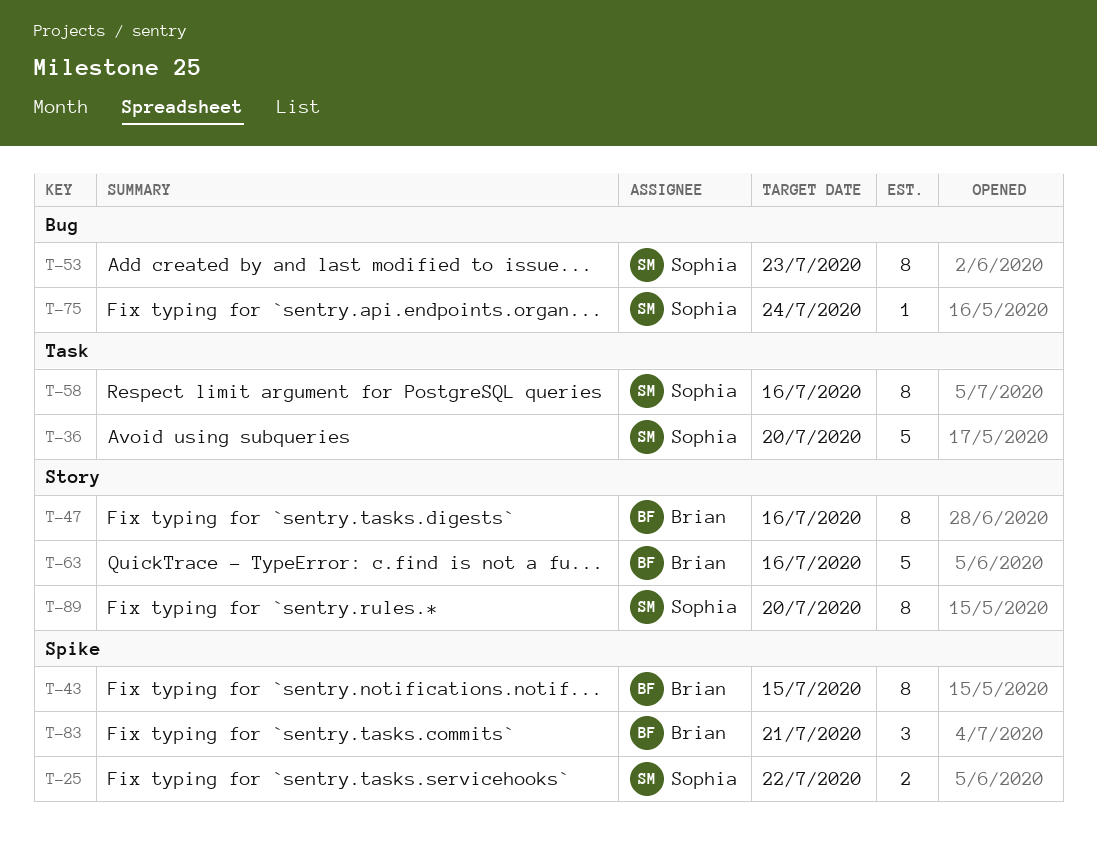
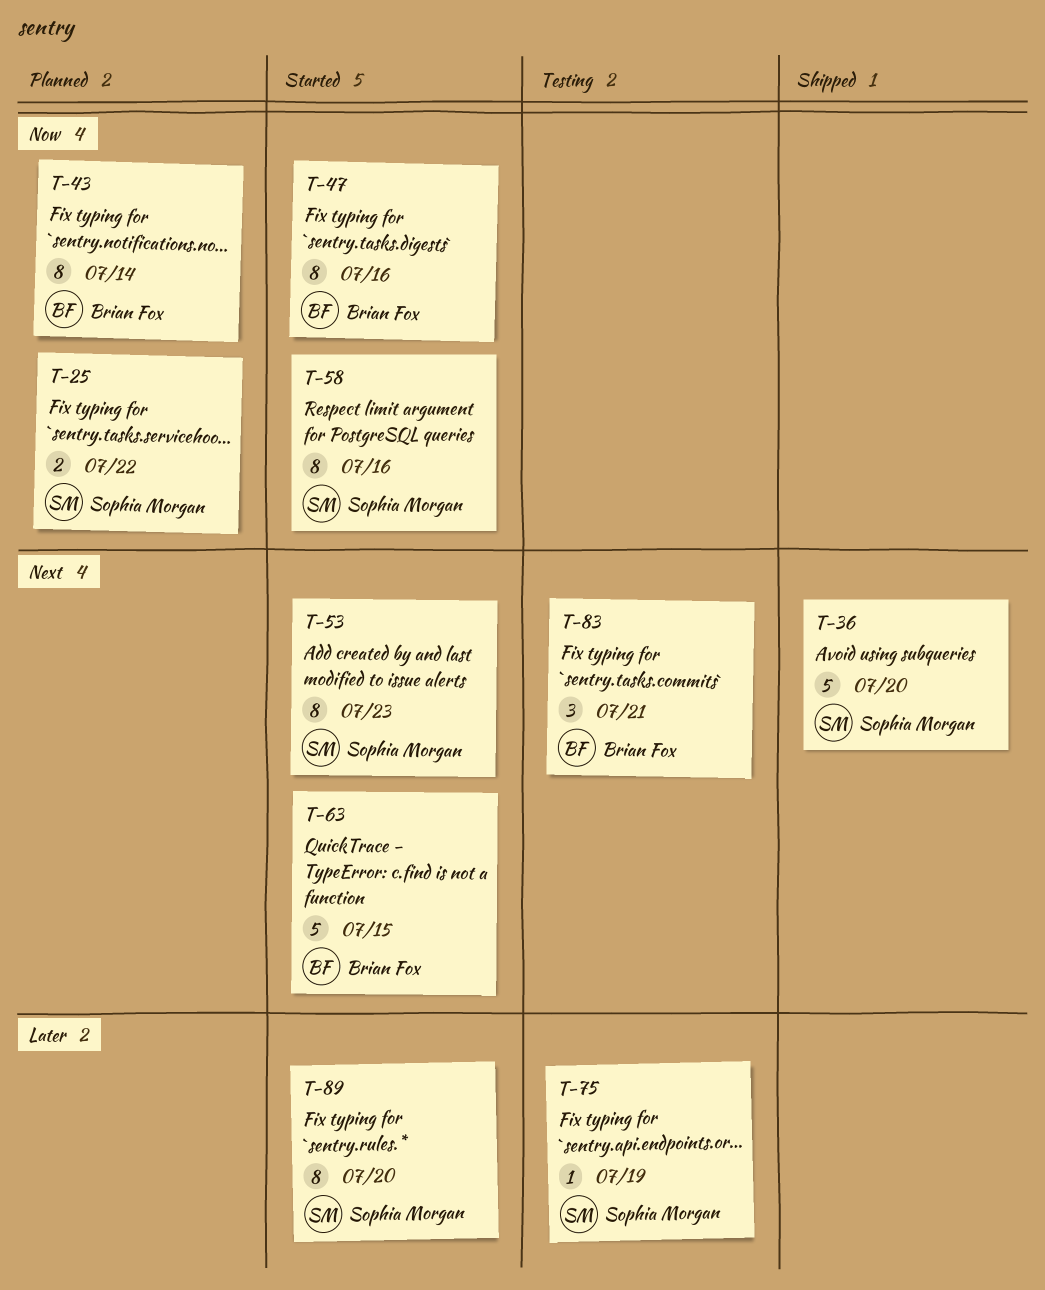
T-43, due: Jul 15 -> Jul 14
T-63, due: Jul 16 -> Jul 15
T-75, due: Jul 24 -> Jul 19

